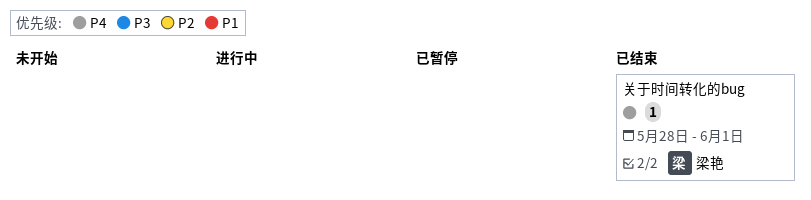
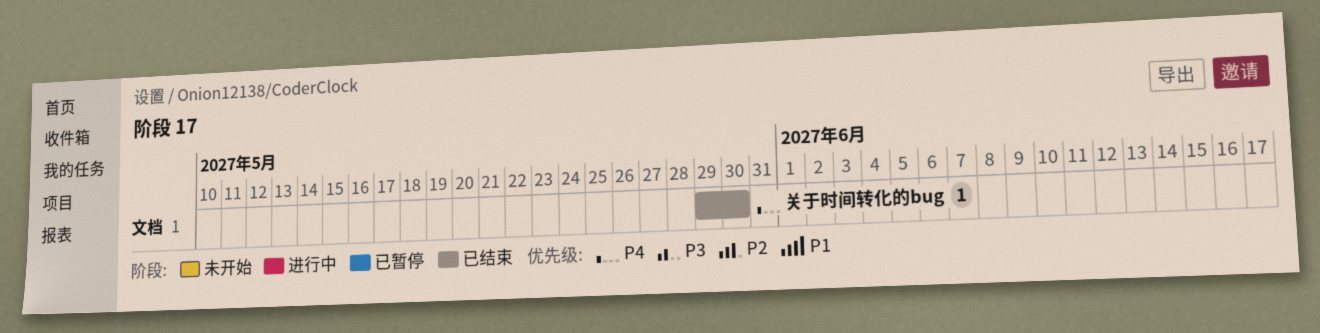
关于时间转化的bug, start: May 28 -> May 29
关于时间转化的bug, due: Jun 1 -> May 30

